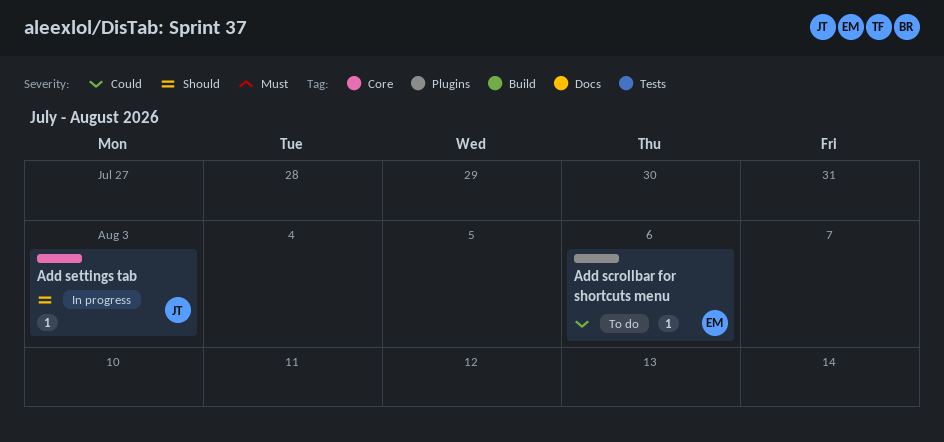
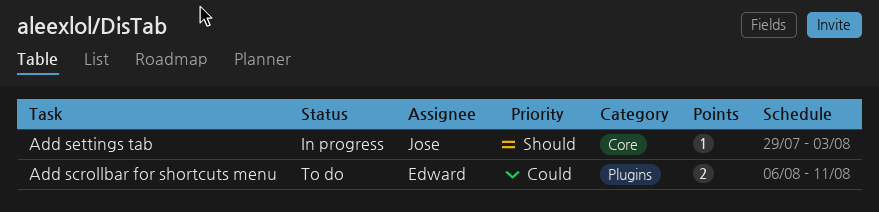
Add scrollbar for shortcuts menu, estimate: 1 -> 2
Add scrollbar for shortcuts menu, due: Aug 6 -> Aug 11

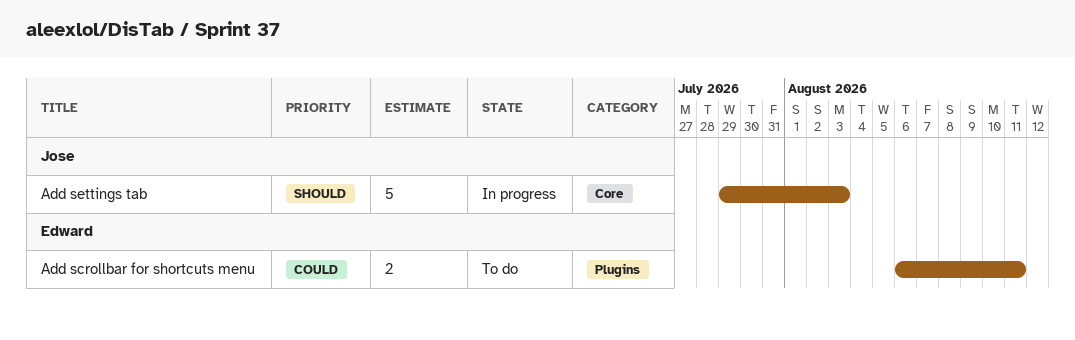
Add settings tab, estimate: 1 -> 5

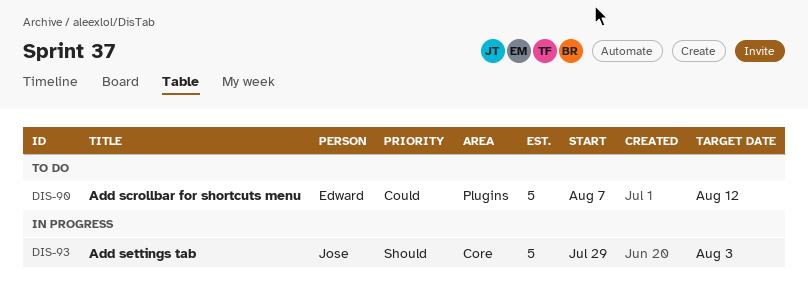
Add scrollbar for shortcuts menu, estimate: 2 -> 5
Add scrollbar for shortcuts menu, start: Aug 6 -> Aug 7
Add scrollbar for shortcuts menu, due: Aug 11 -> Aug 12

